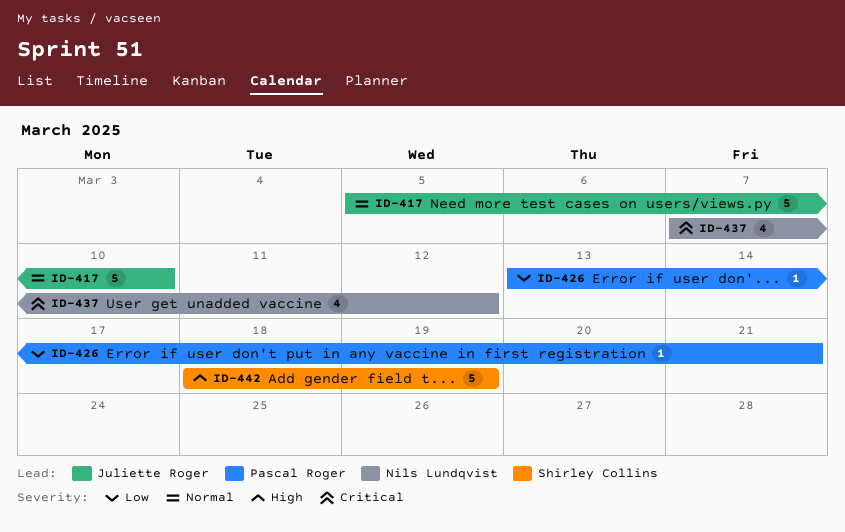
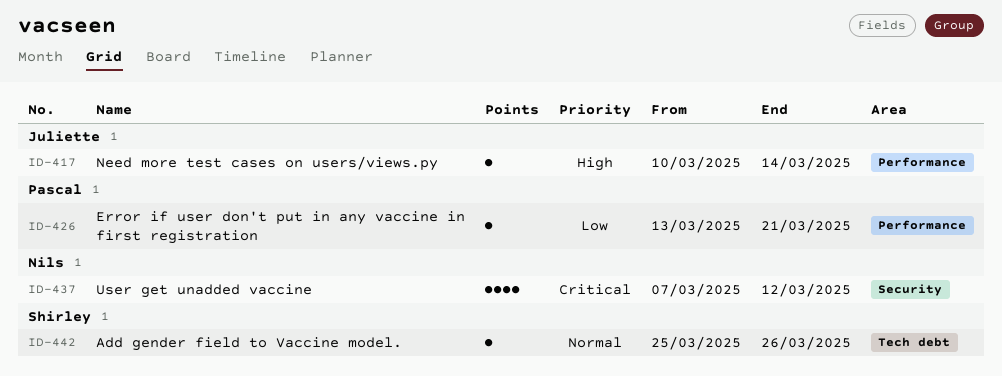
ID-417, priority: Normal -> High
ID-417, estimate: 5 -> 1
ID-417, start: Mar 5 -> Mar 10
ID-417, due: Mar 10 -> Mar 14
ID-442, priority: High -> Normal
ID-442, estimate: 5 -> 1
ID-442, start: Mar 18 -> Mar 25
ID-442, due: Mar 19 -> Mar 26

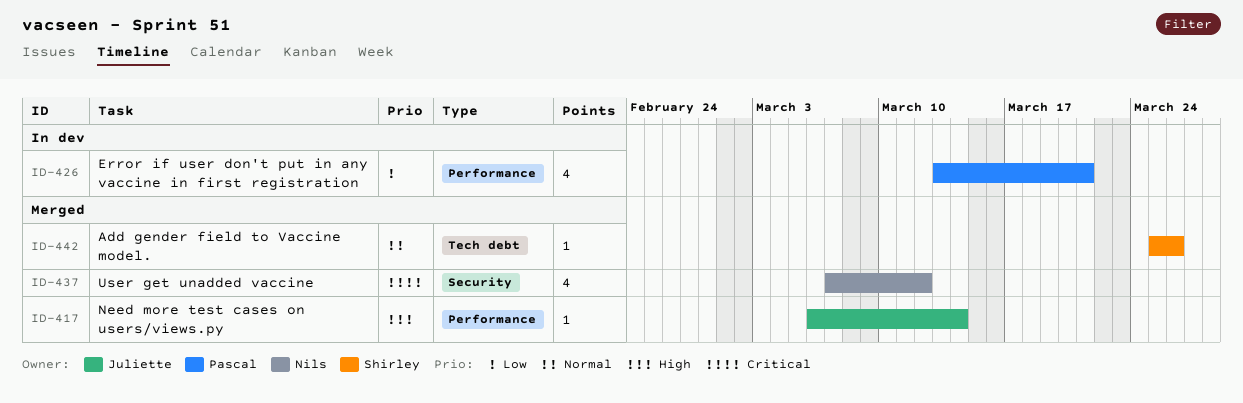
ID-417, start: Mar 10 -> Mar 6
ID-426, estimate: 1 -> 4

